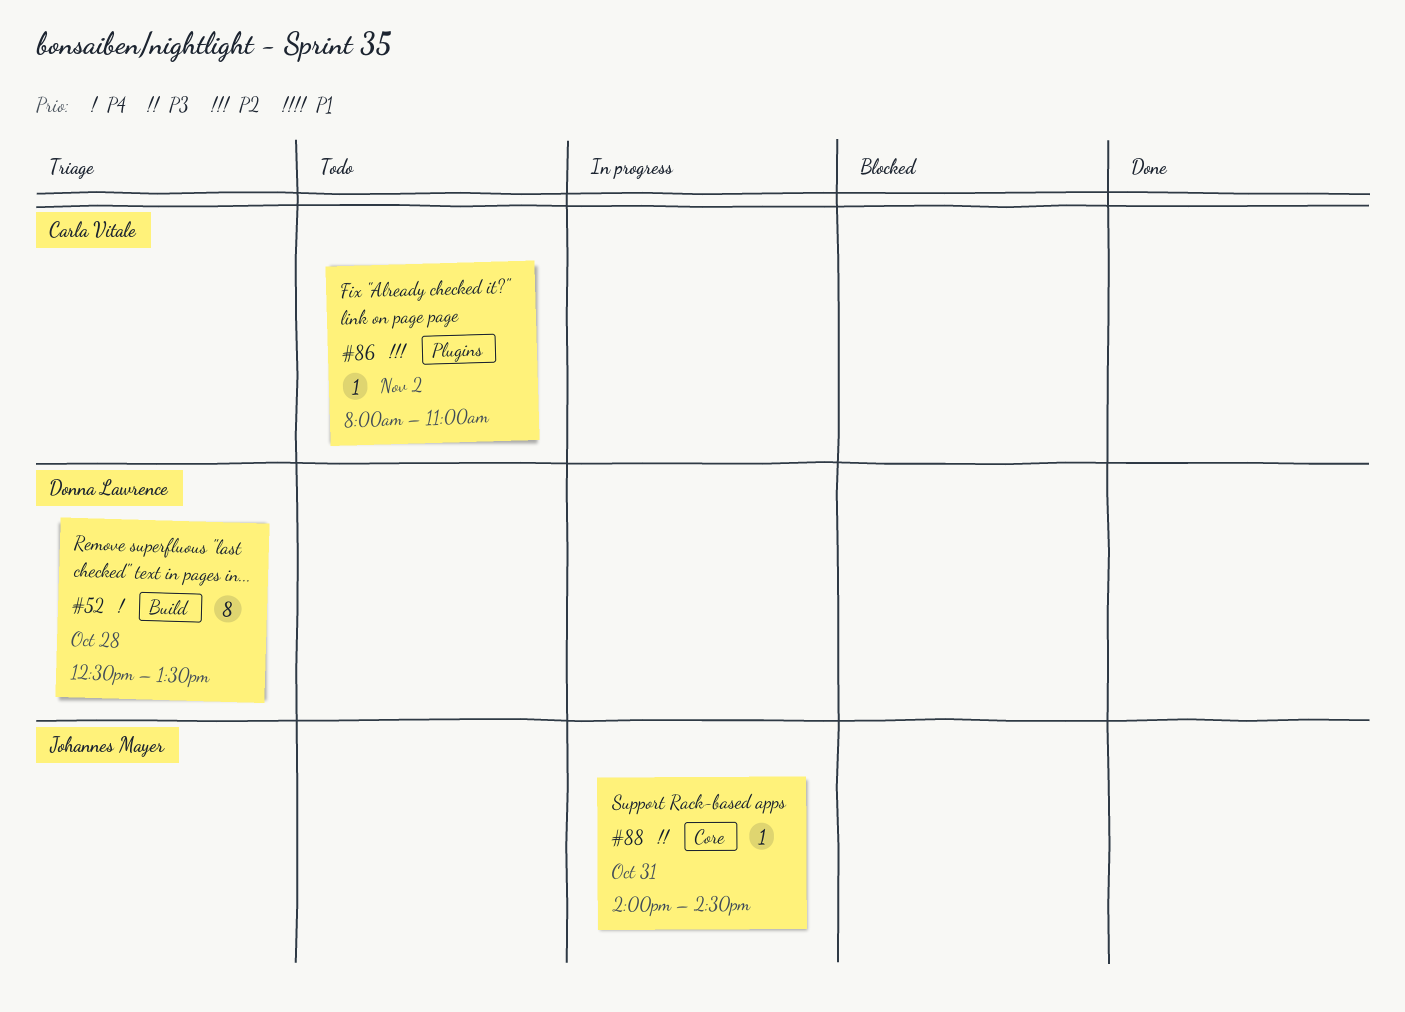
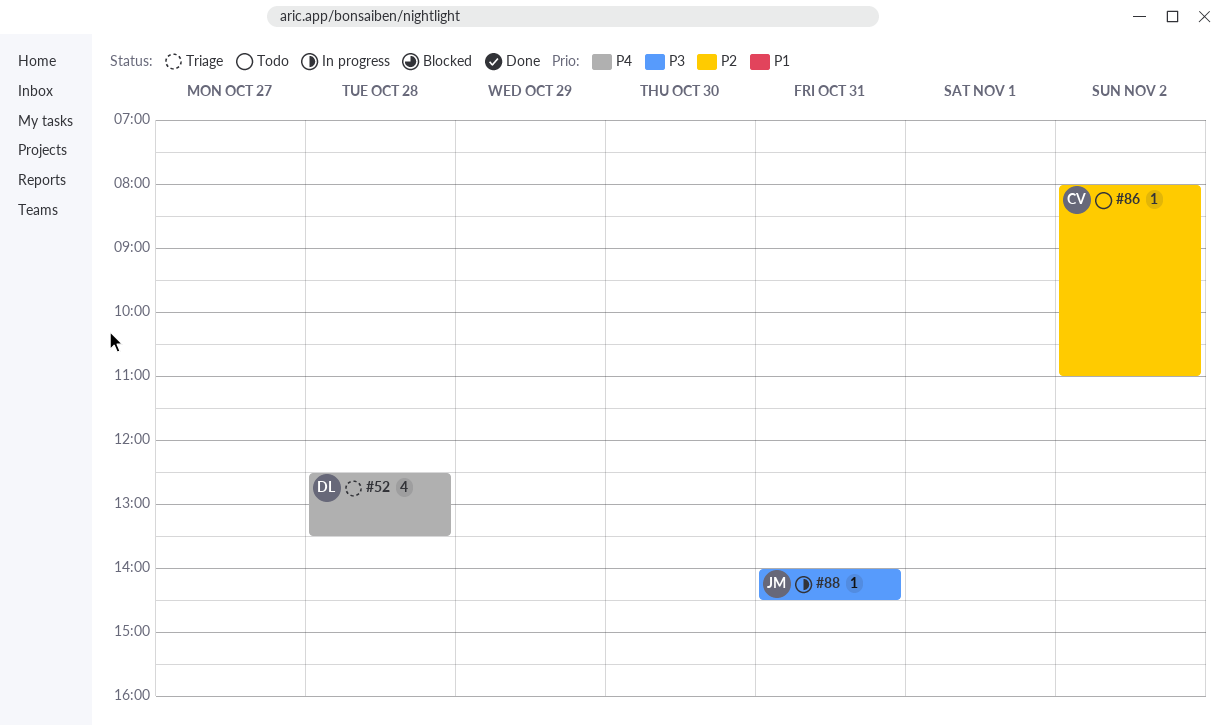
#52, estimate: 8 -> 4

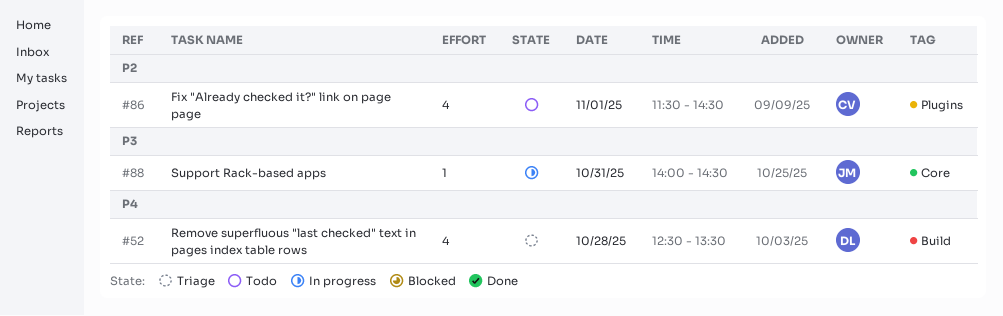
#86, estimate: 1 -> 4
#86, day: Nov 2 -> Nov 1
#86, begins: 08:00 -> 11:30
#86, ends: 11:00 -> 14:30

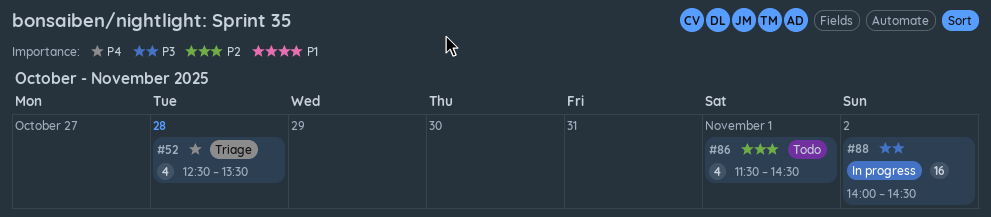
#88, estimate: 1 -> 16
#88, day: Oct 31 -> Nov 2

